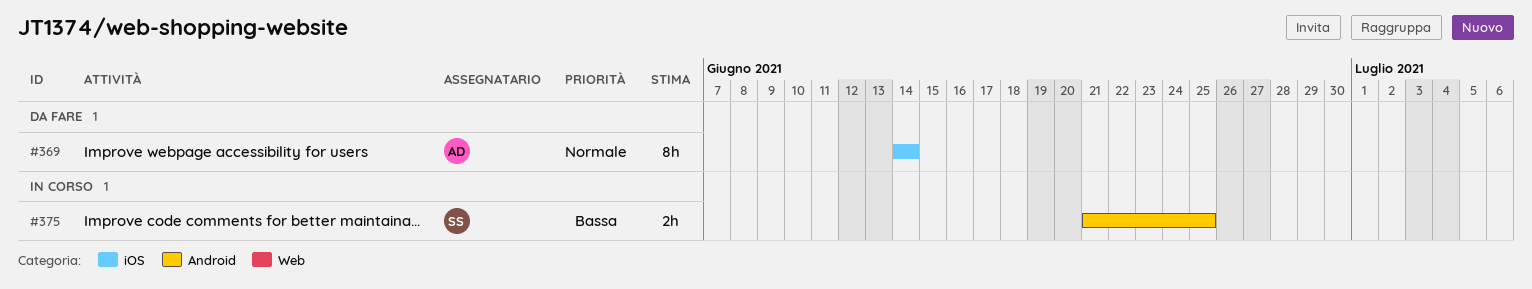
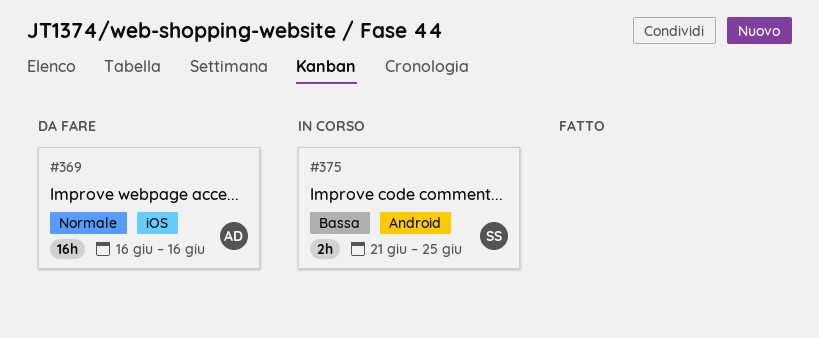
#369, estimate: 8h -> 16h
#369, start: Jun 14 -> Jun 16
#369, due: Jun 14 -> Jun 16

